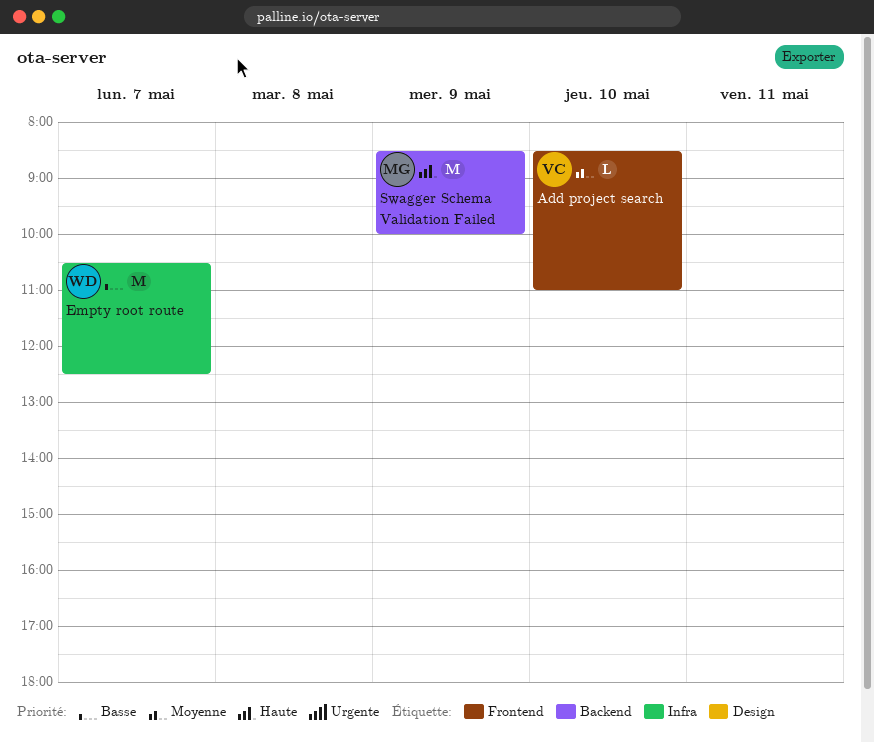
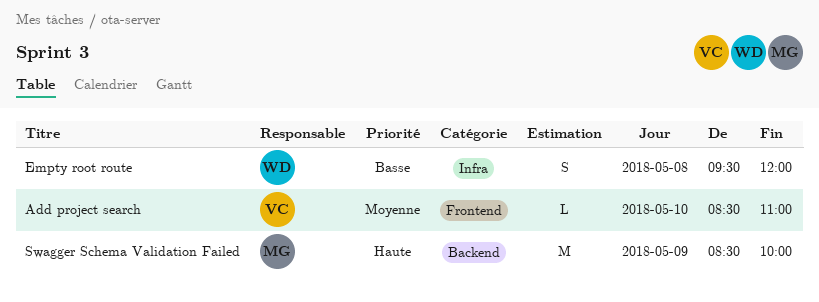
Empty root route, estimate: M -> S
Empty root route, day: May 7 -> May 8
Empty root route, begins: 10:30 -> 09:30
Empty root route, ends: 12:30 -> 12:00

